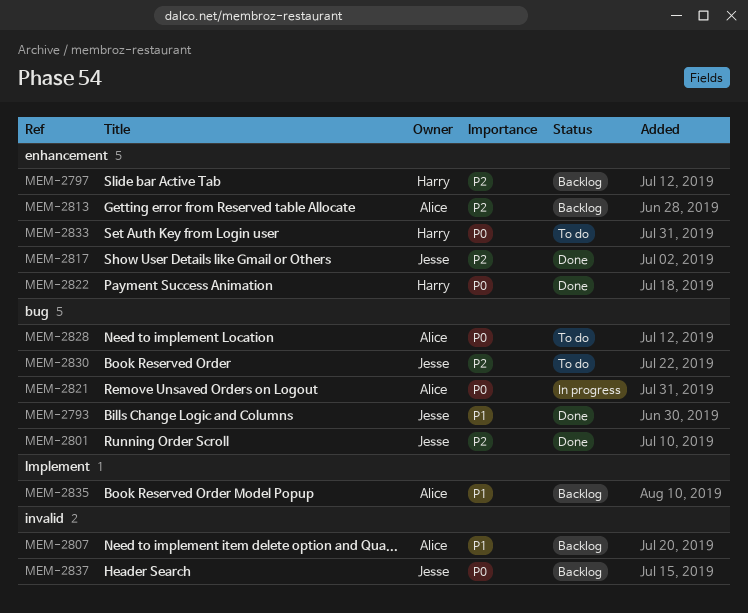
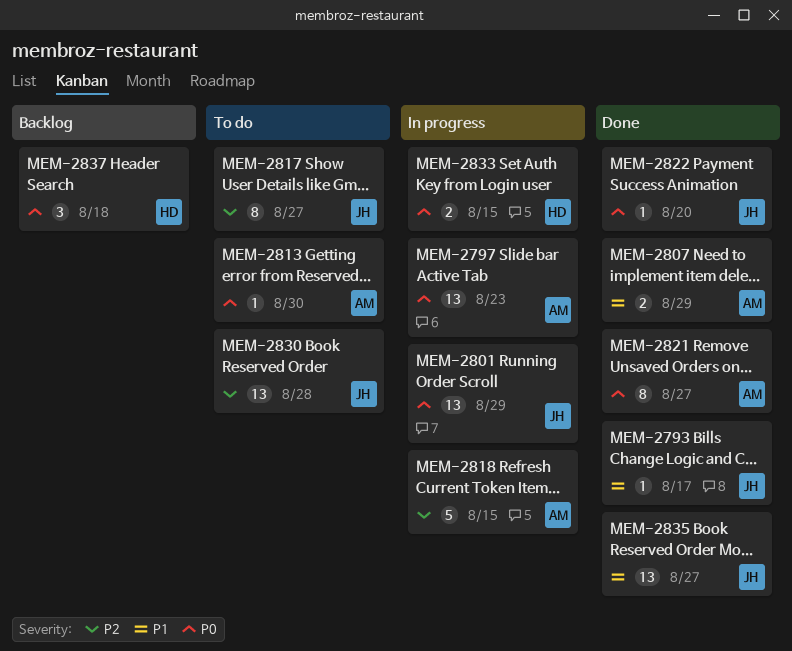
MEM-2797, status: Backlog -> In progress
MEM-2797, owner: Harry -> Alice
MEM-2797, priority: P2 -> P0
MEM-2801, status: Done -> In progress
MEM-2801, priority: P2 -> P0
MEM-2807, status: Backlog -> Done
MEM-2813, status: Backlog -> To do
MEM-2813, priority: P2 -> P0
MEM-2817, status: Done -> To do
MEM-2818: none -> present
MEM-2821, status: In progress -> Done
MEM-2822, owner: Harry -> Jesse
MEM-2828: present -> none
MEM-2833, status: To do -> In progress
MEM-2835, status: Backlog -> Done
MEM-2835, owner: Alice -> Jesse
MEM-2837, owner: Jesse -> Harry

